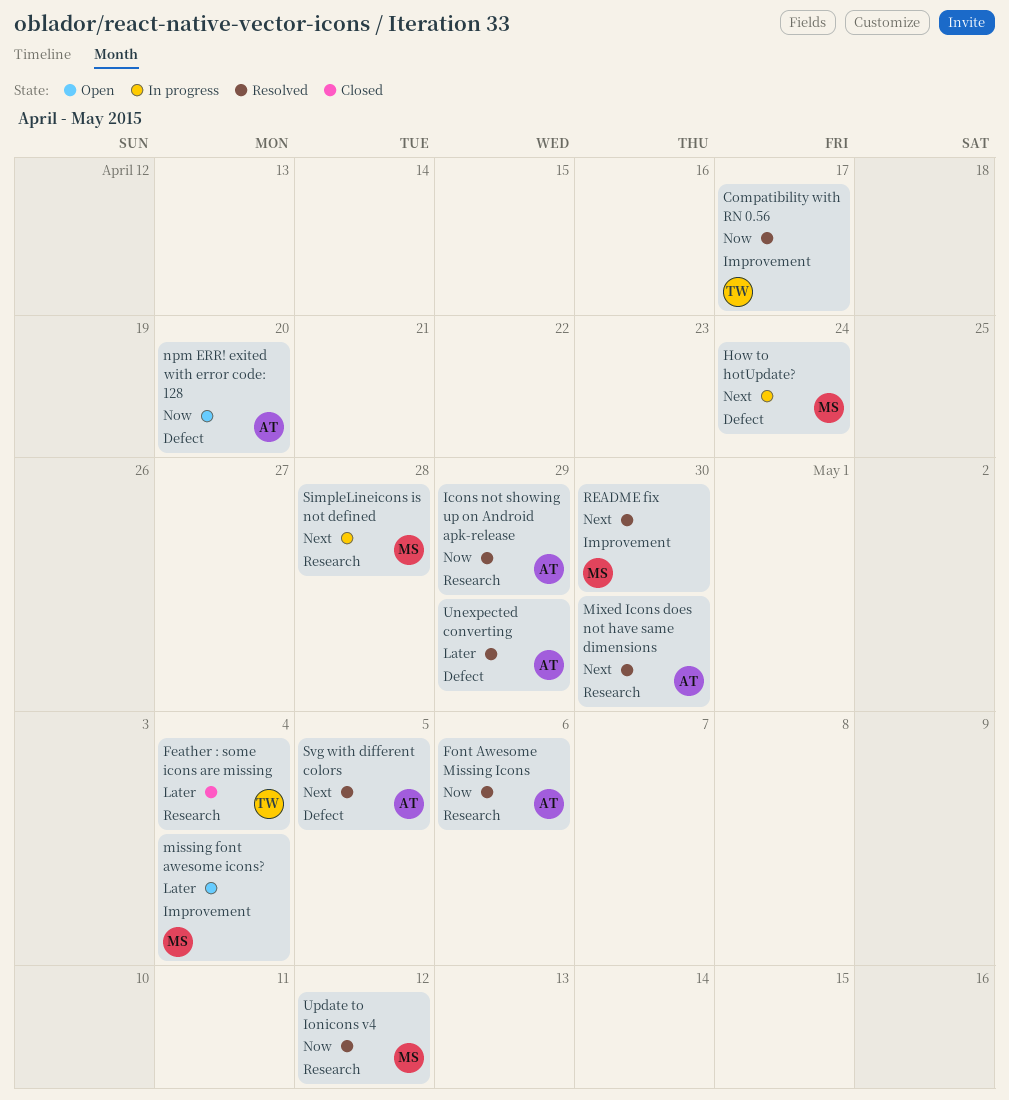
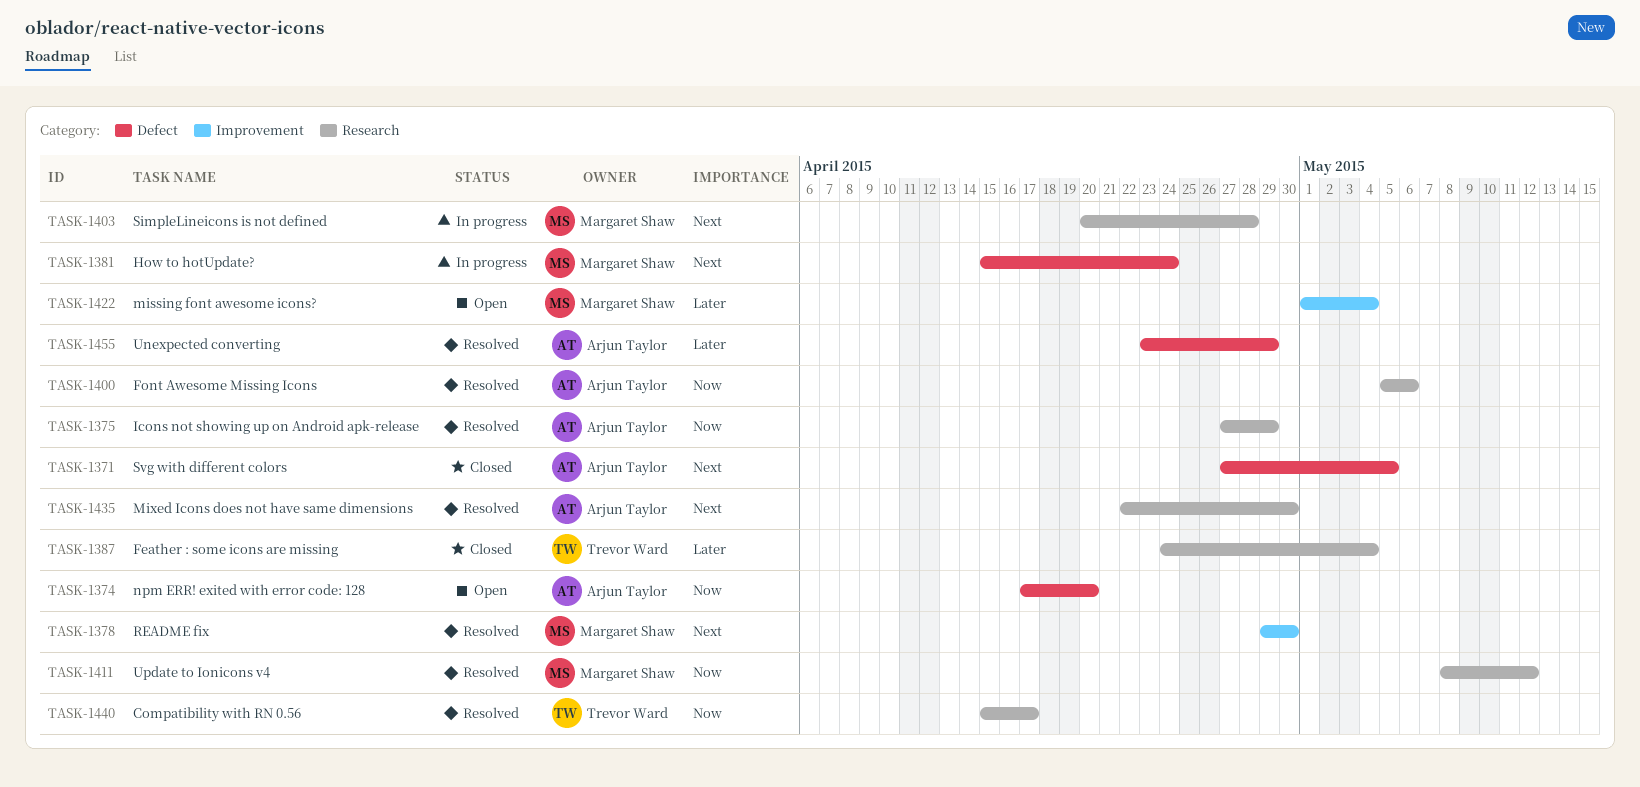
Compatibility with RN 0.56, label: Improvement -> Research
Svg with different colors, status: Resolved -> Closed

